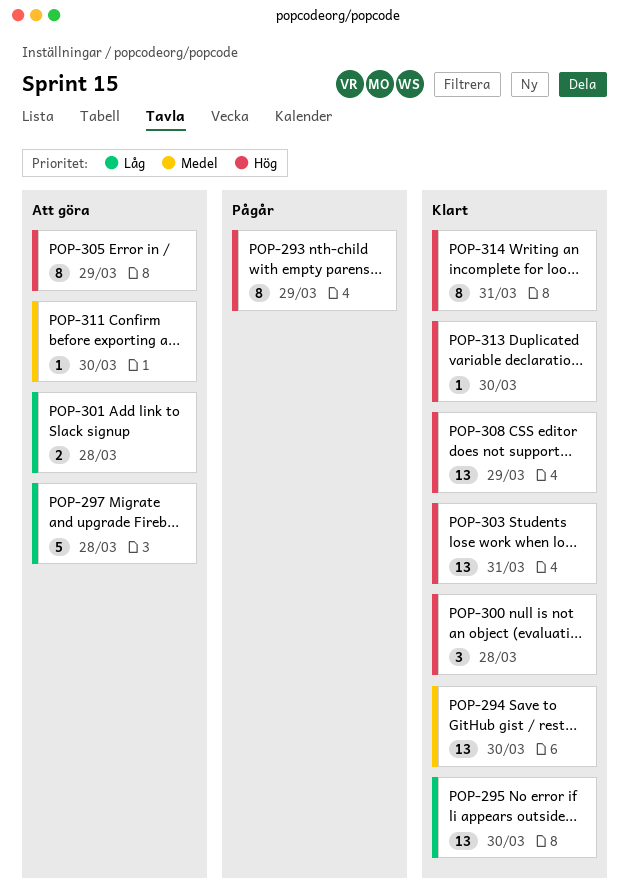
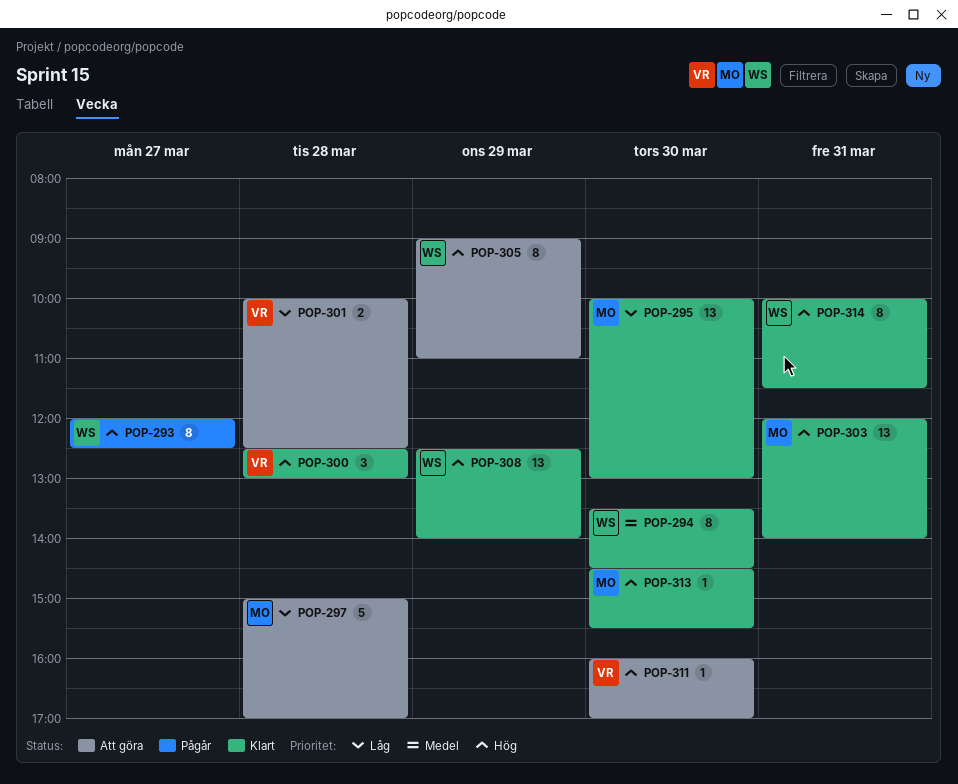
POP-293, day: Mar 29 -> Mar 27
POP-294, estimate: 13 -> 8
POP-311, priority: Medel -> Hög

